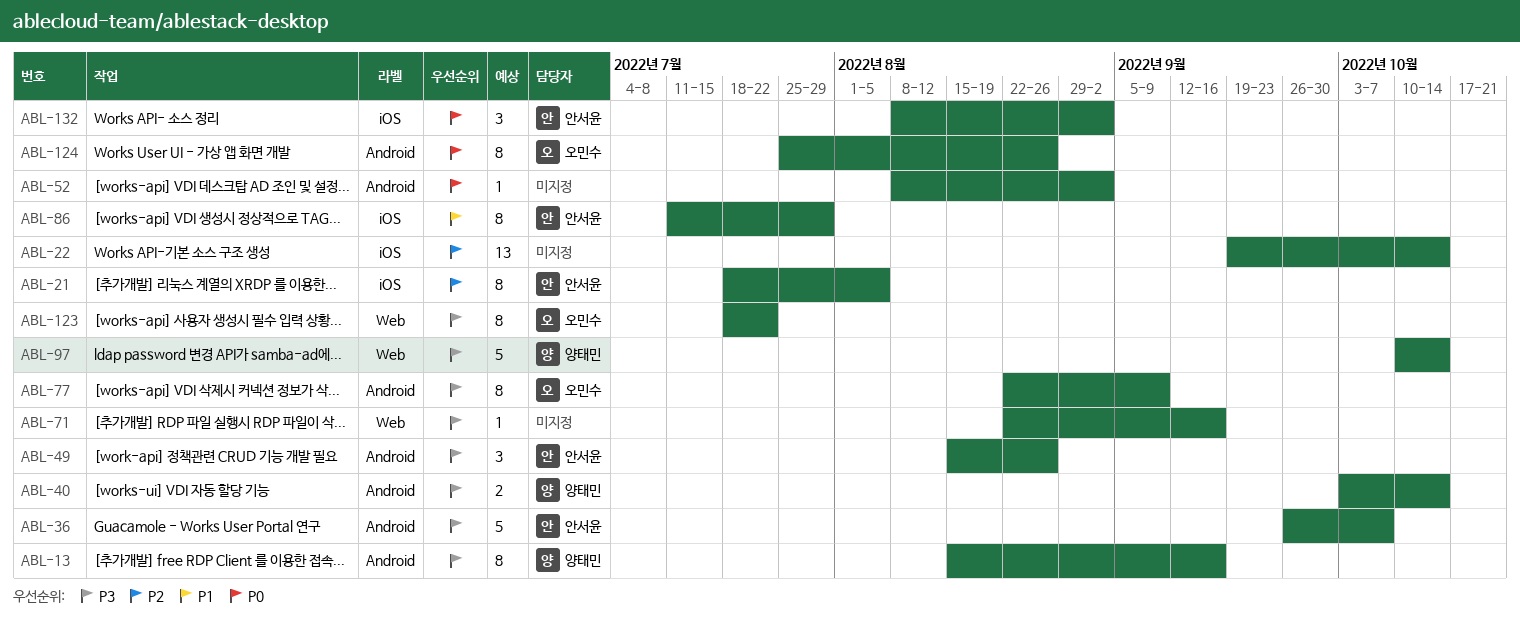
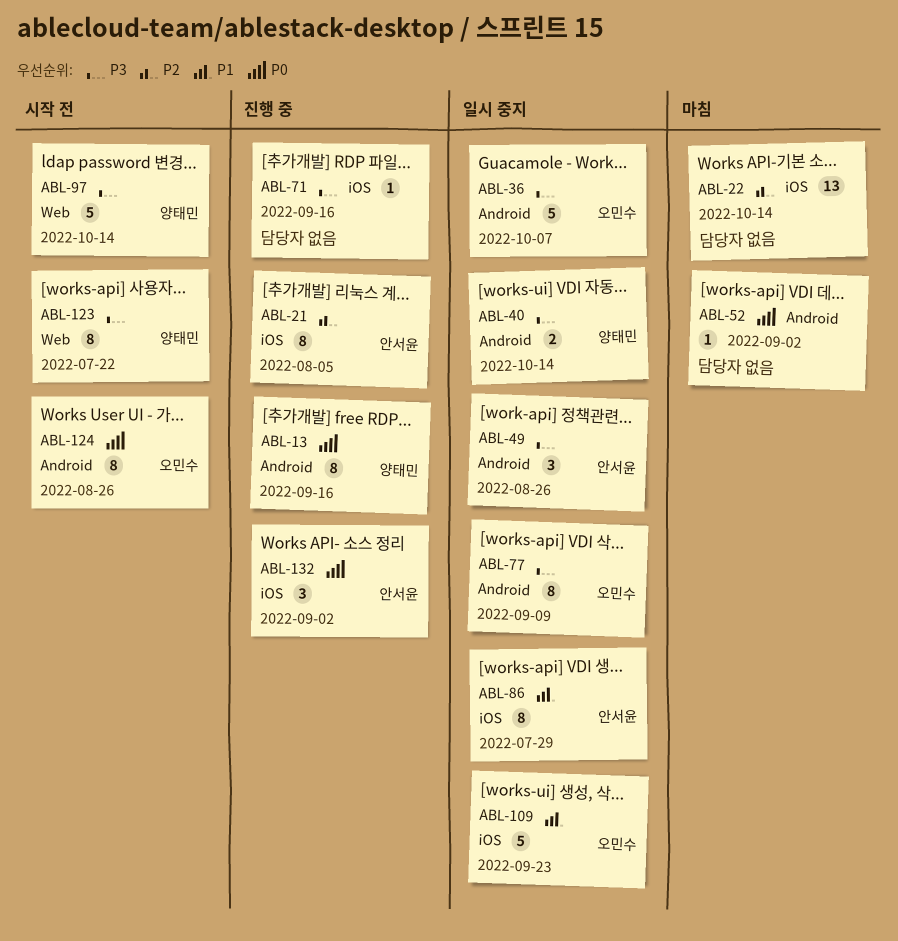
ABL-13, priority: P3 -> P0
ABL-36, owner: 안서윤 -> 오민수
ABL-71, label: Web -> iOS
ABL-109: none -> present
ABL-123, owner: 오민수 -> 양태민

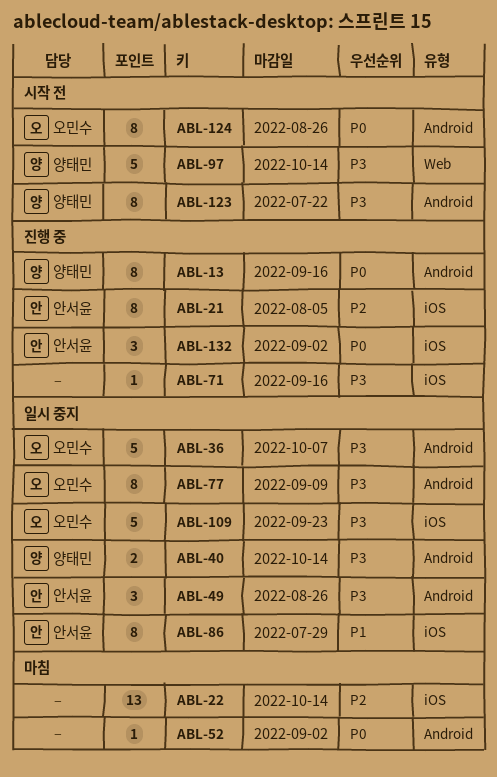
ABL-109, priority: P1 -> P3
ABL-123, label: Web -> Android

